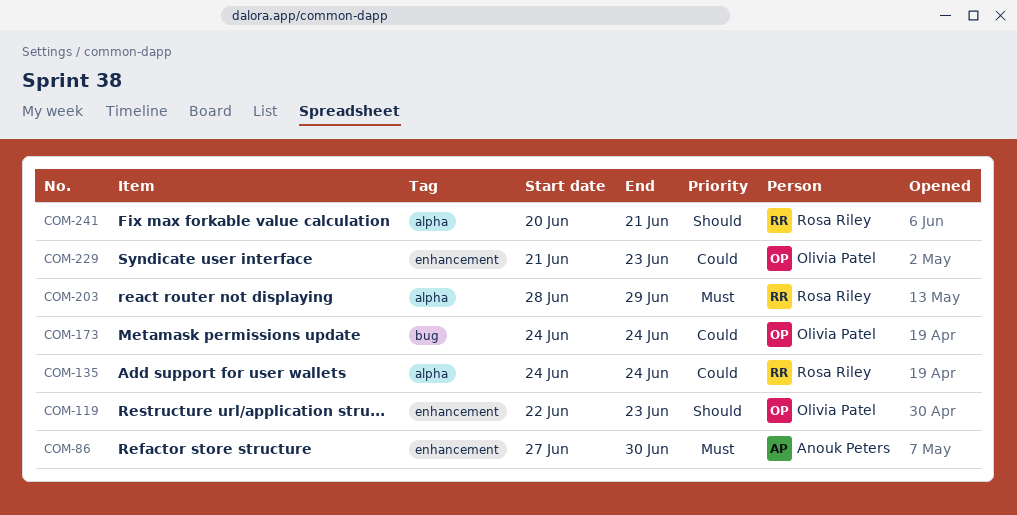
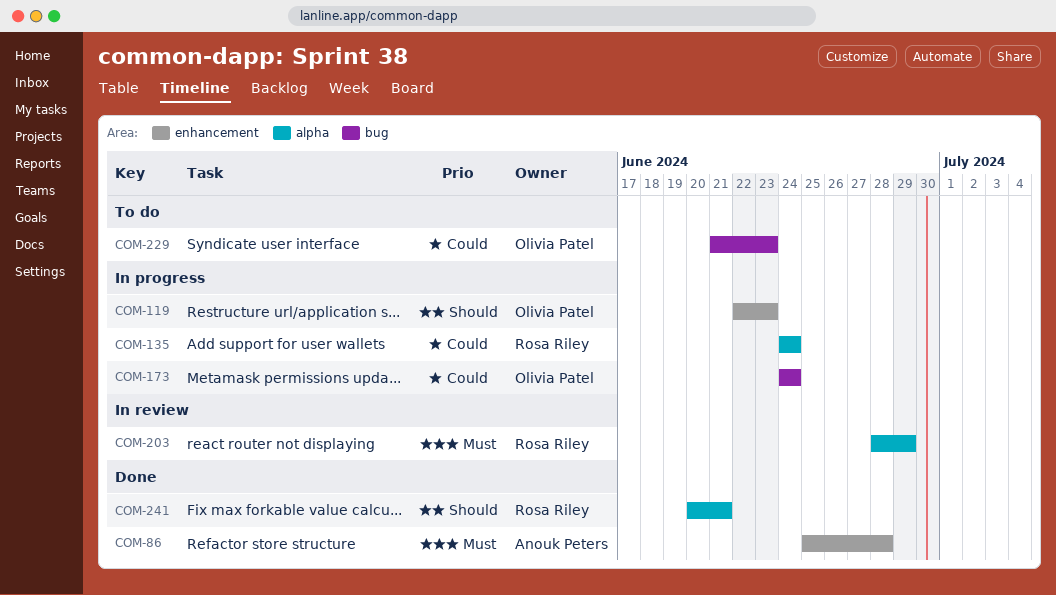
COM-86, start: Jun 27 -> Jun 25
COM-86, due: Jun 30 -> Jun 28
COM-229, label: enhancement -> bug

